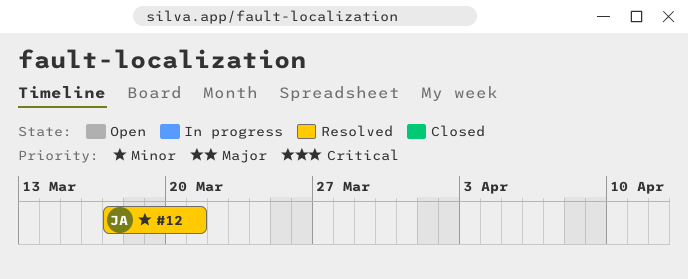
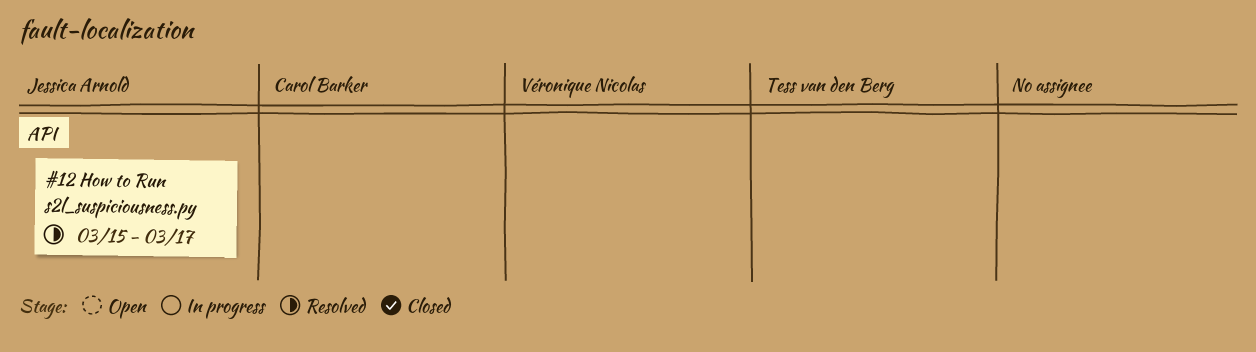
#12, start: Mar 17 -> Mar 15
#12, due: Mar 21 -> Mar 17

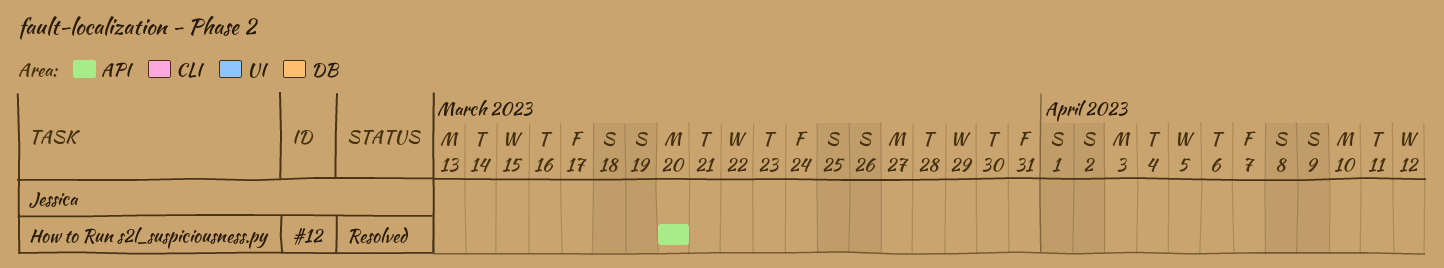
#12, start: Mar 15 -> Mar 20
#12, due: Mar 17 -> Mar 20

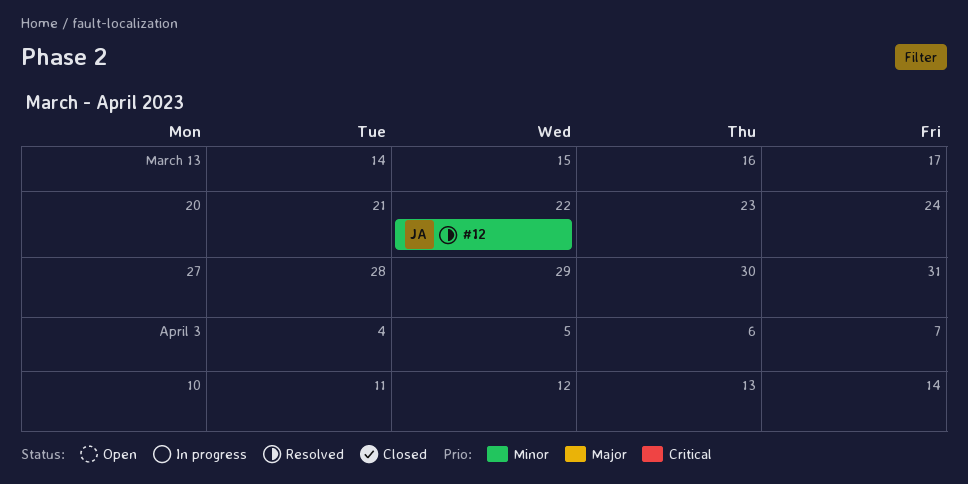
#12, start: Mar 20 -> Mar 22
#12, due: Mar 20 -> Mar 22

